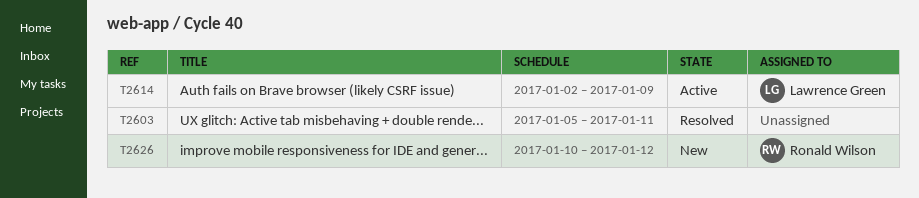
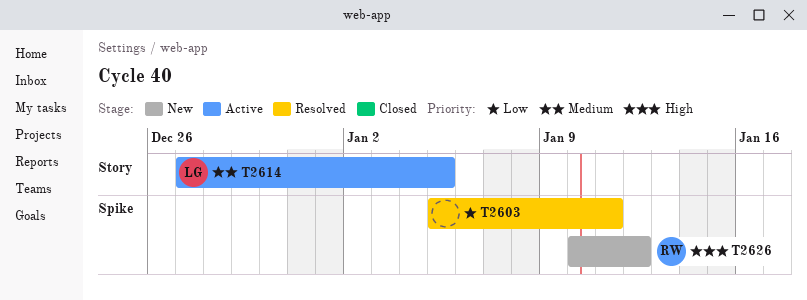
T2614, start: Jan 2 -> Dec 27
T2614, due: Jan 9 -> Jan 5

